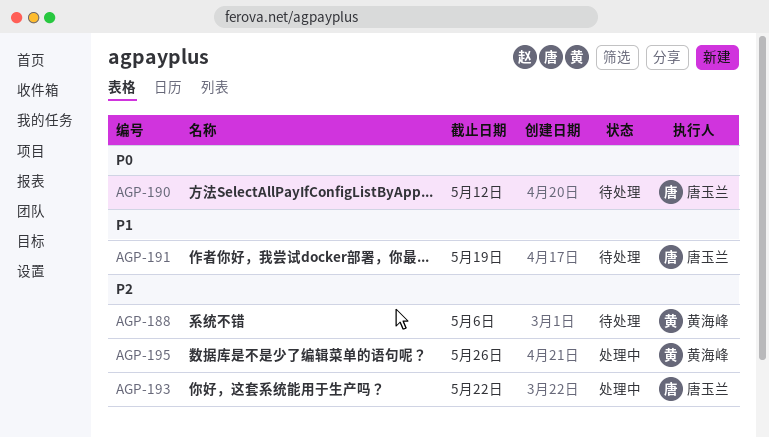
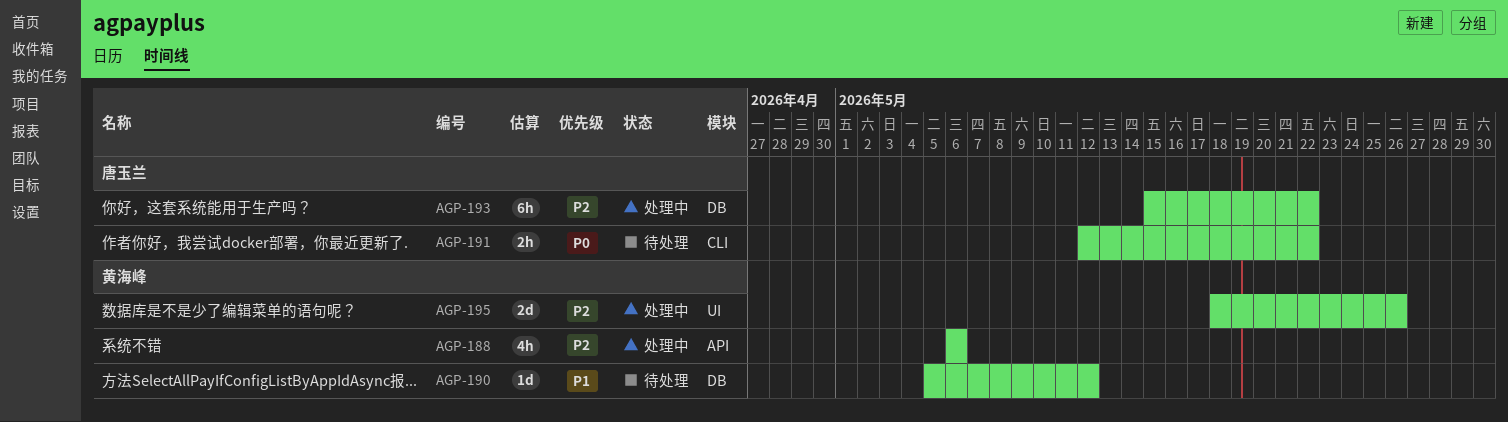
AGP-188, status: 待处理 -> 处理中
AGP-190, owner: 唐玉兰 -> 黄海峰
AGP-190, priority: P0 -> P1
AGP-191, priority: P1 -> P0
AGP-191, due: May 19 -> May 22

